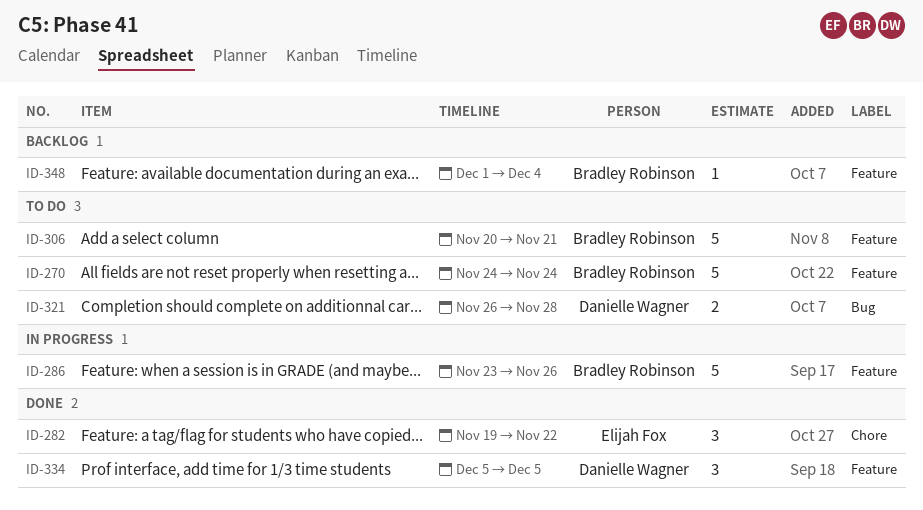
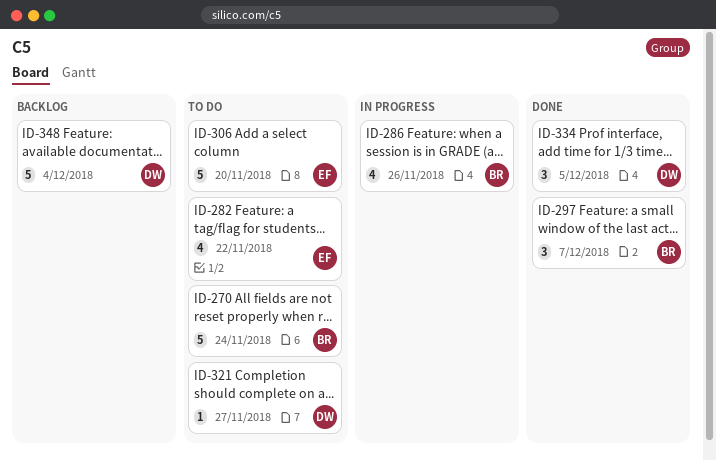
ID-282, status: Done -> To do
ID-282, estimate: 3 -> 4
ID-286, estimate: 5 -> 4
ID-297: none -> present
ID-306, owner: Bradley Robinson -> Elijah Fox
ID-306, due: Nov 21 -> Nov 20
ID-321, estimate: 2 -> 1
ID-321, due: Nov 28 -> Nov 27
ID-348, owner: Bradley Robinson -> Danielle Wagner
ID-348, estimate: 1 -> 5

